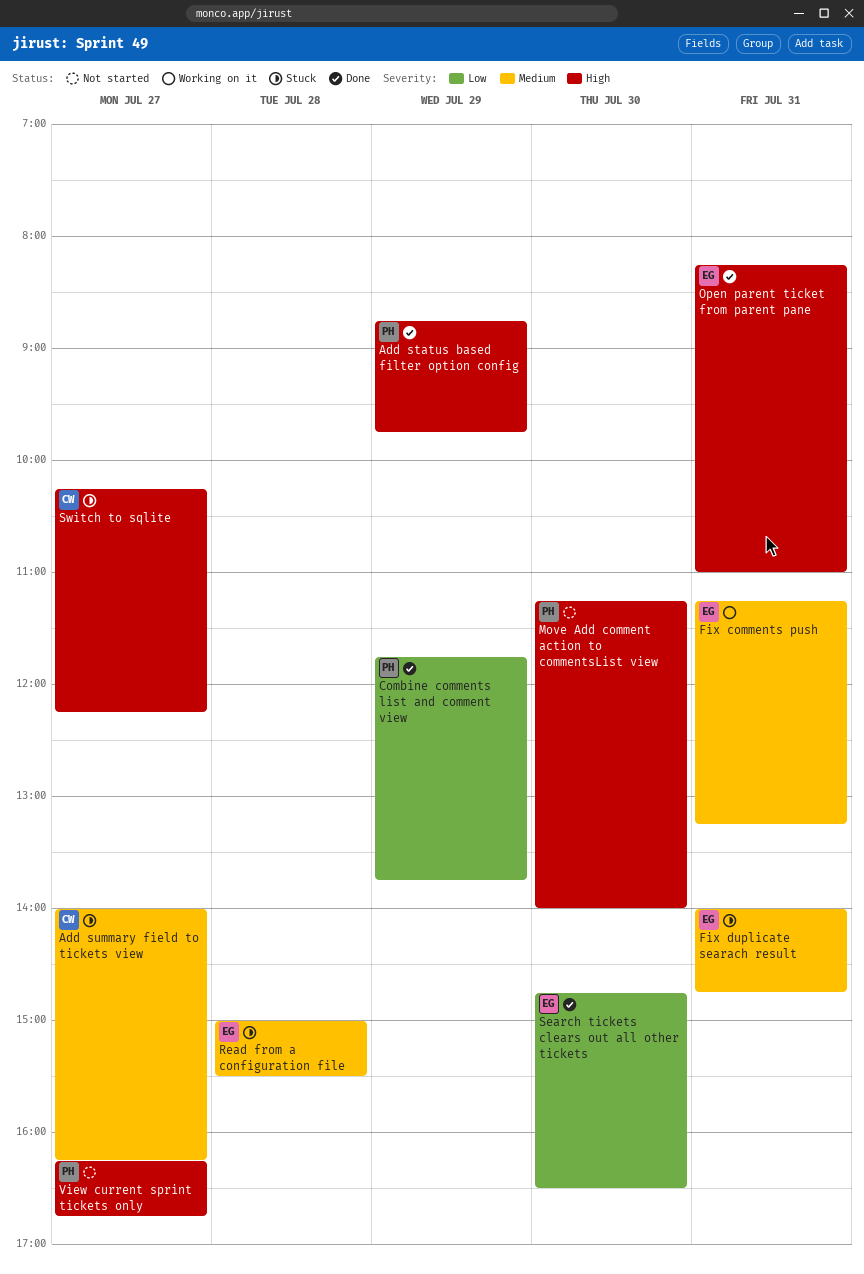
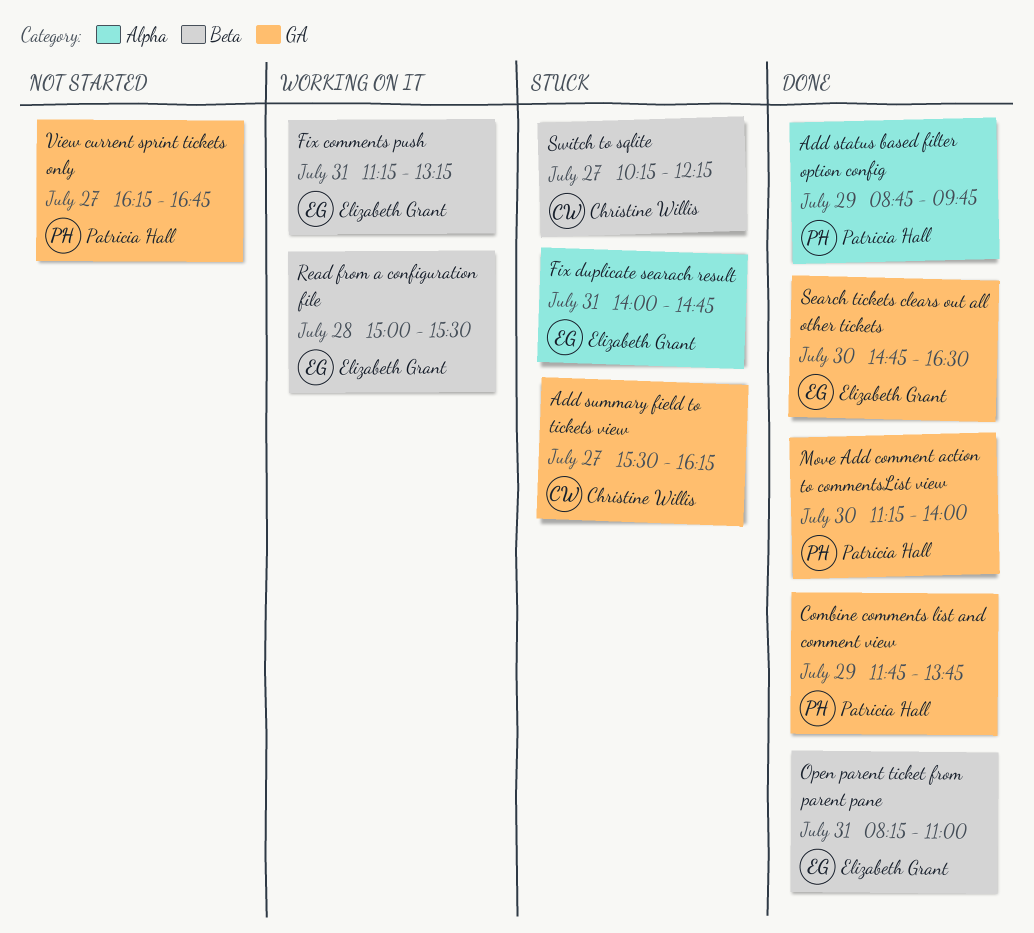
Add summary field to tickets view, begins: 14:00 -> 15:30
Move Add comment action to commentsList view, status: Not started -> Done
Read from a configuration file, status: Stuck -> Working on it

